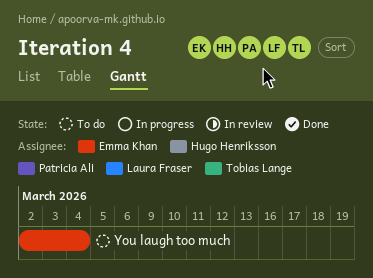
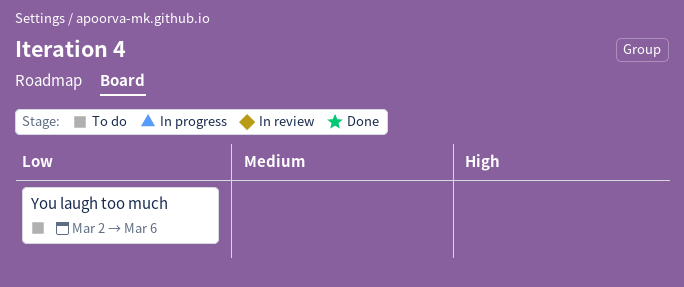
You laugh too much, due: Mar 4 -> Mar 6

